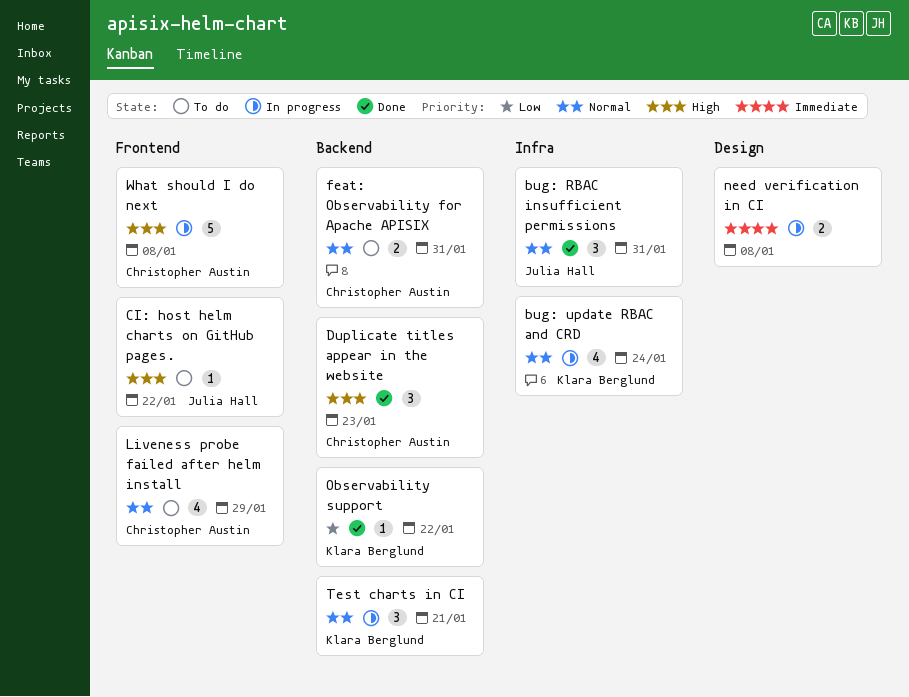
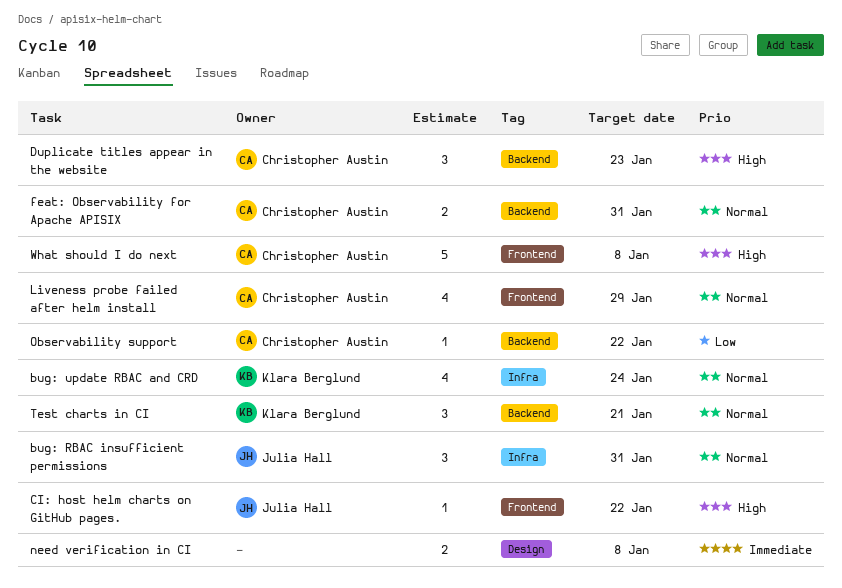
Observability support, owner: Klara Berglund -> Christopher Austin

